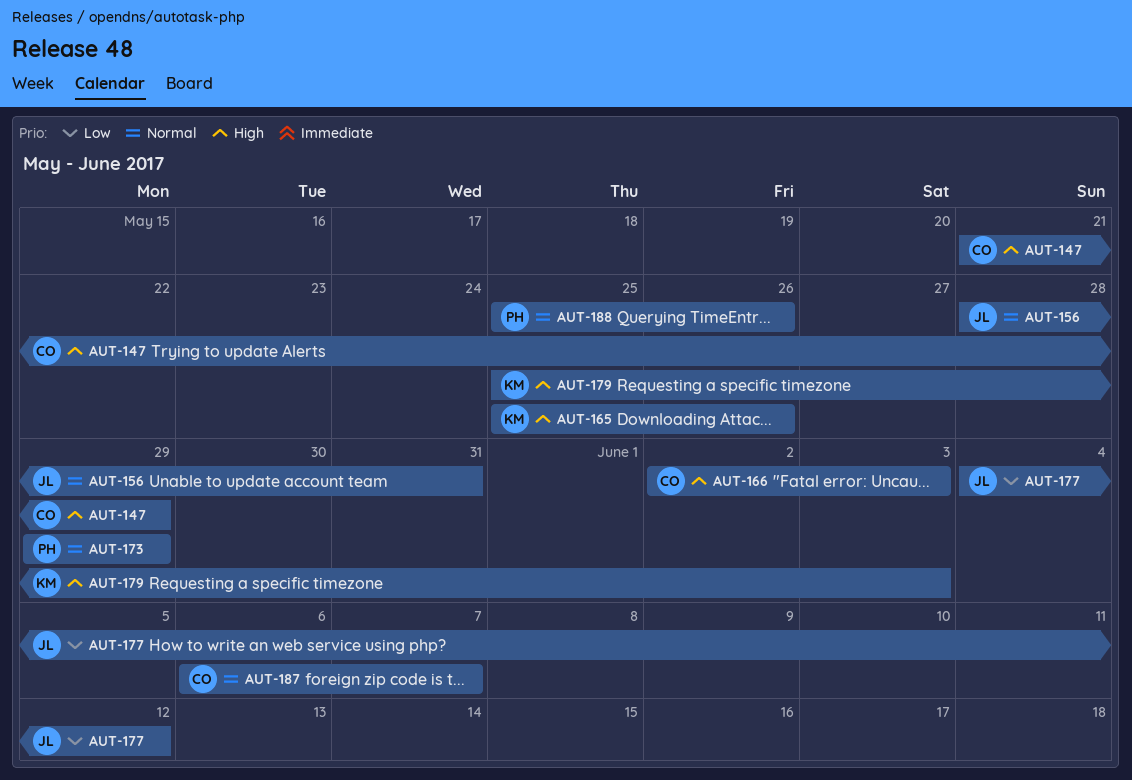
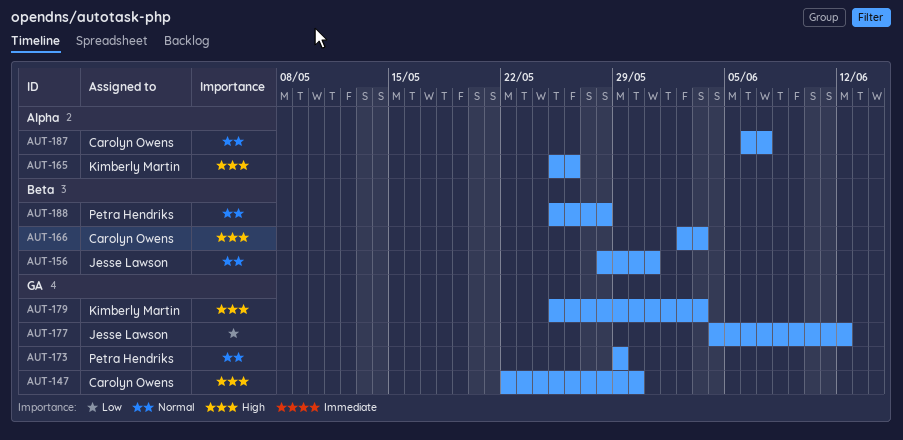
AUT-147, start: May 21 -> May 22
AUT-147, due: May 29 -> May 30
AUT-188, due: May 26 -> May 28

